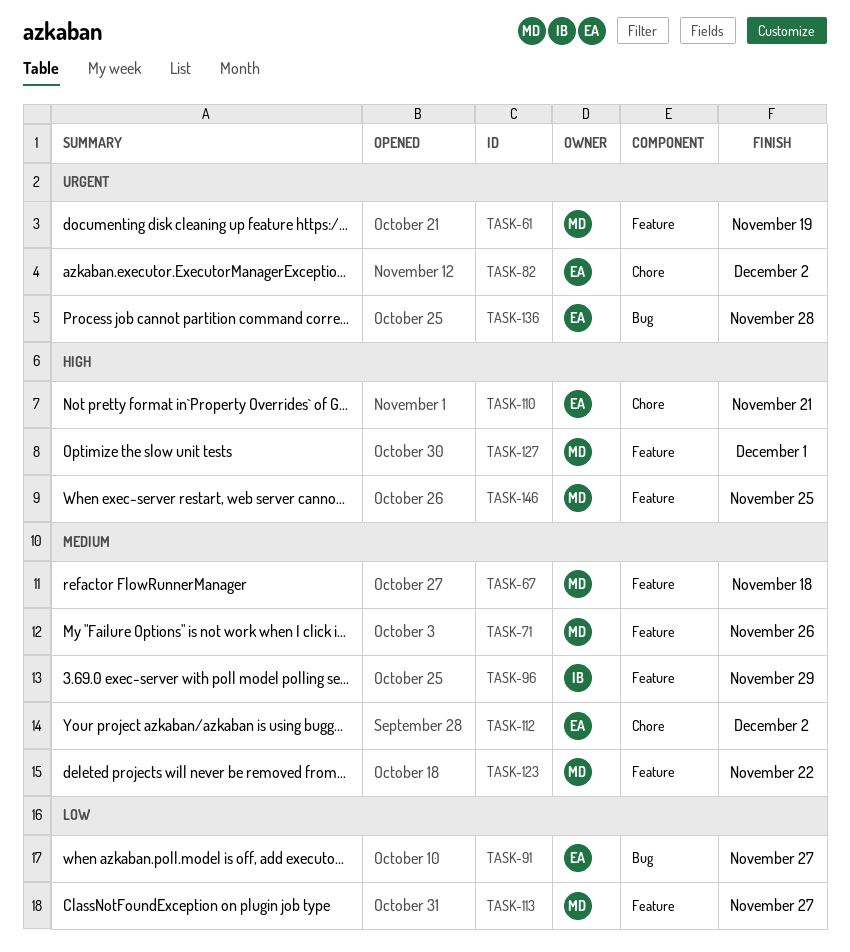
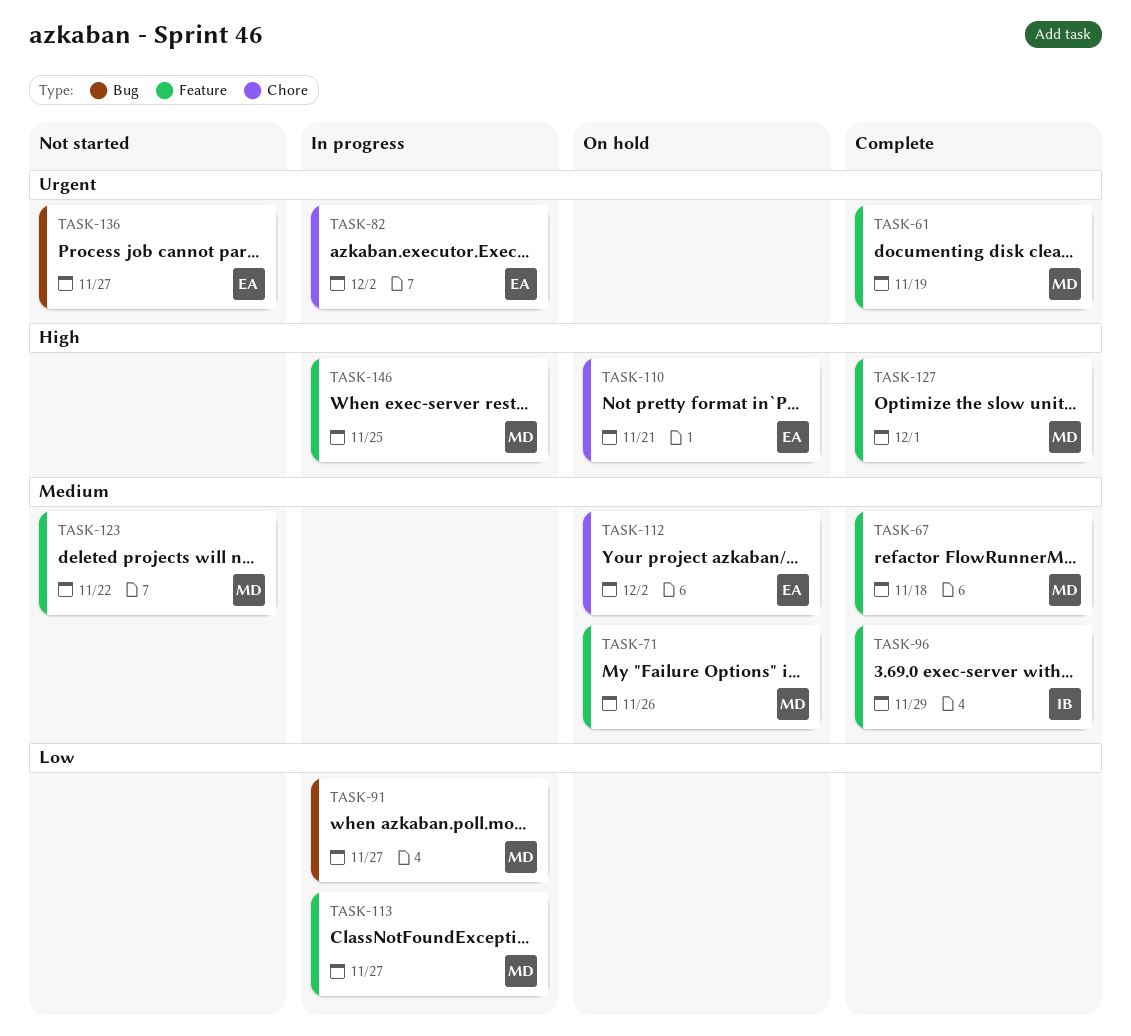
TASK-91, owner: EA -> MD
TASK-136, due: Nov 28 -> Nov 27

